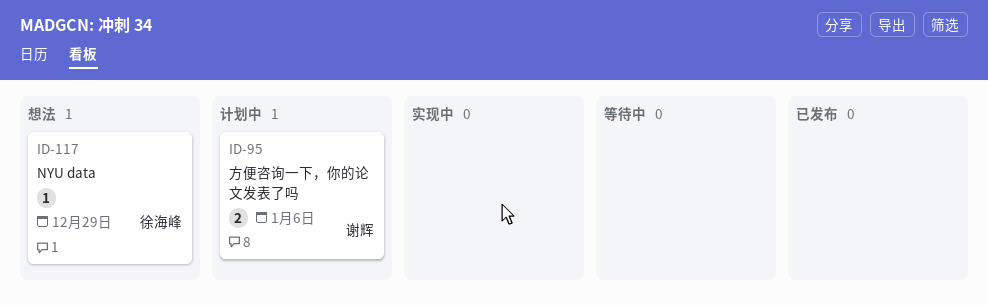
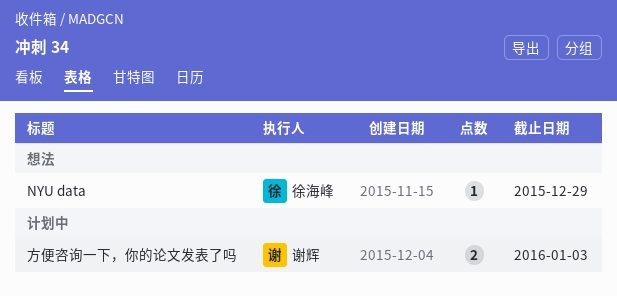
方便咨询一下，你的论文发表了吗, due: Jan 6 -> Jan 3

